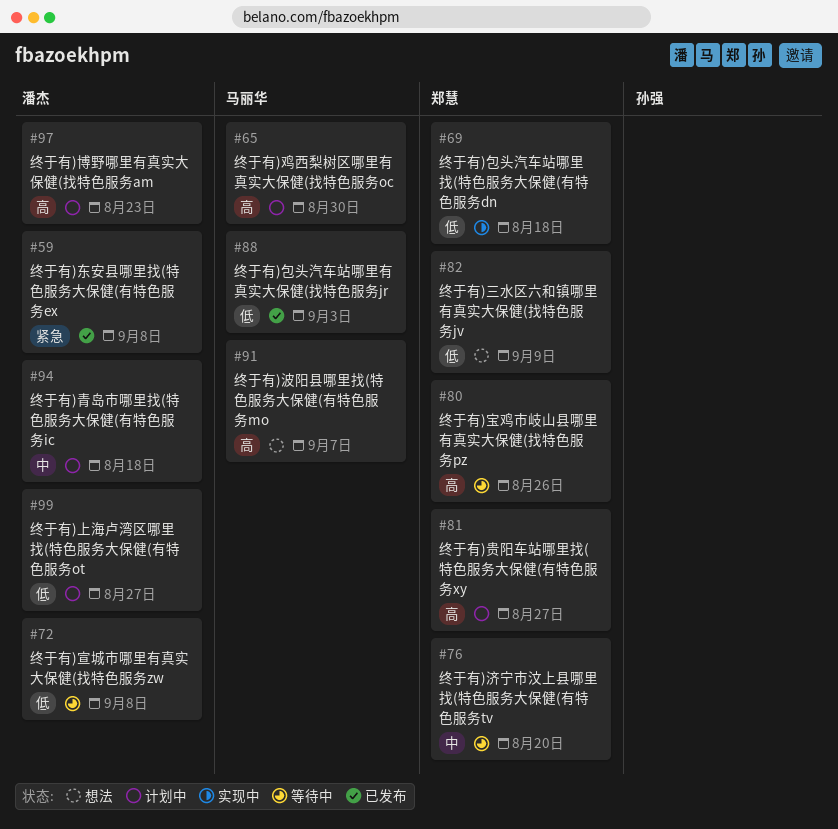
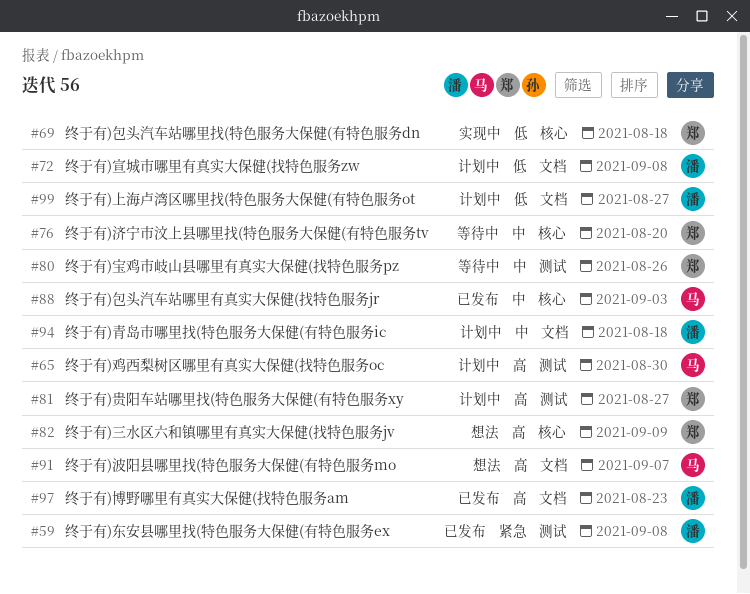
#72, status: 等待中 -> 计划中
#80, priority: 高 -> 中
#82, priority: 低 -> 高
#88, priority: 低 -> 中
#97, status: 计划中 -> 已发布

